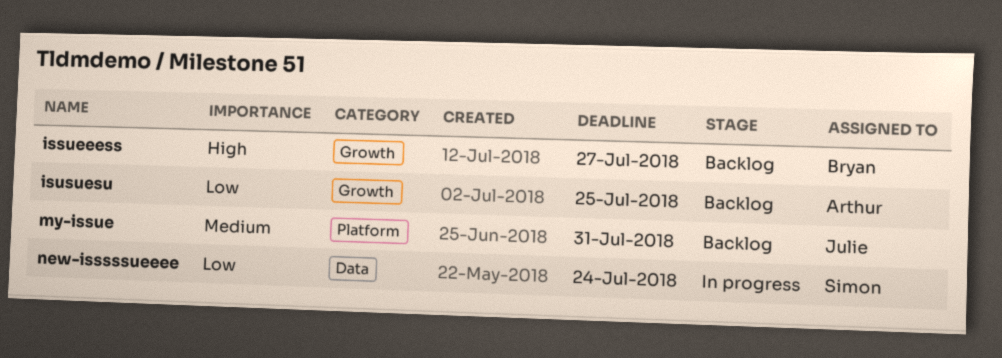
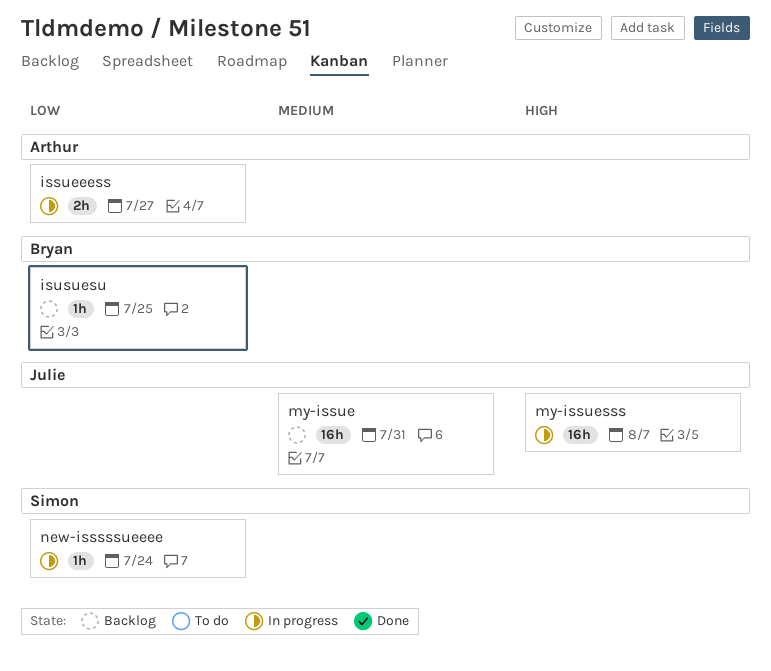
issueeess, status: Backlog -> In progress
issueeess, owner: Bryan -> Arthur
issueeess, priority: High -> Low
isusuesu, owner: Arthur -> Bryan
my-issuesss: none -> present

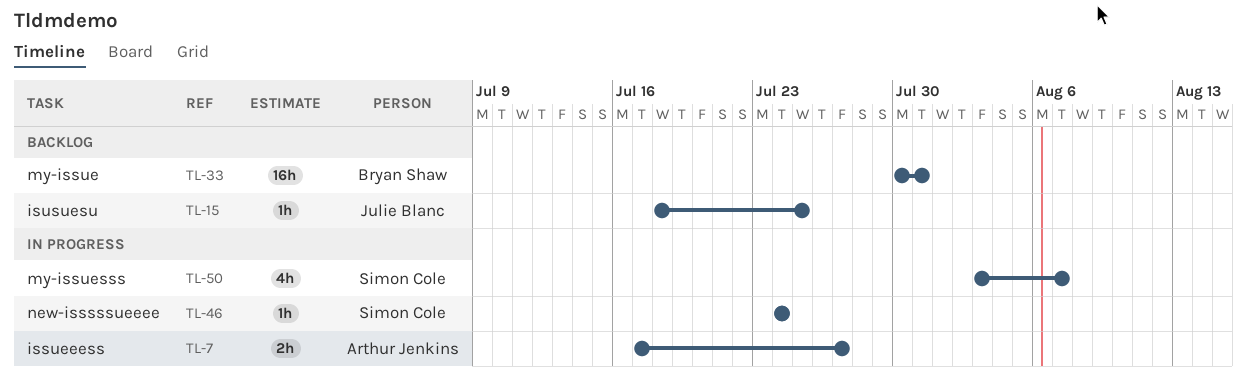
isusuesu, owner: Bryan Shaw -> Julie Blanc
my-issue, owner: Julie Blanc -> Bryan Shaw
my-issuesss, owner: Julie Blanc -> Simon Cole
my-issuesss, estimate: 16h -> 4h

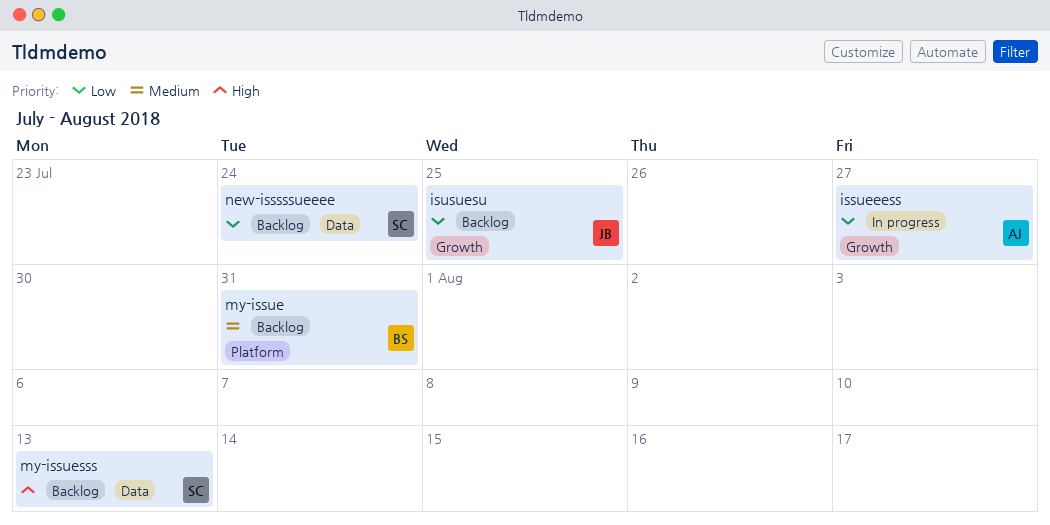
my-issuesss, status: In progress -> Backlog
my-issuesss, due: Aug 7 -> Aug 13
new-isssssueeee, status: In progress -> Backlog

